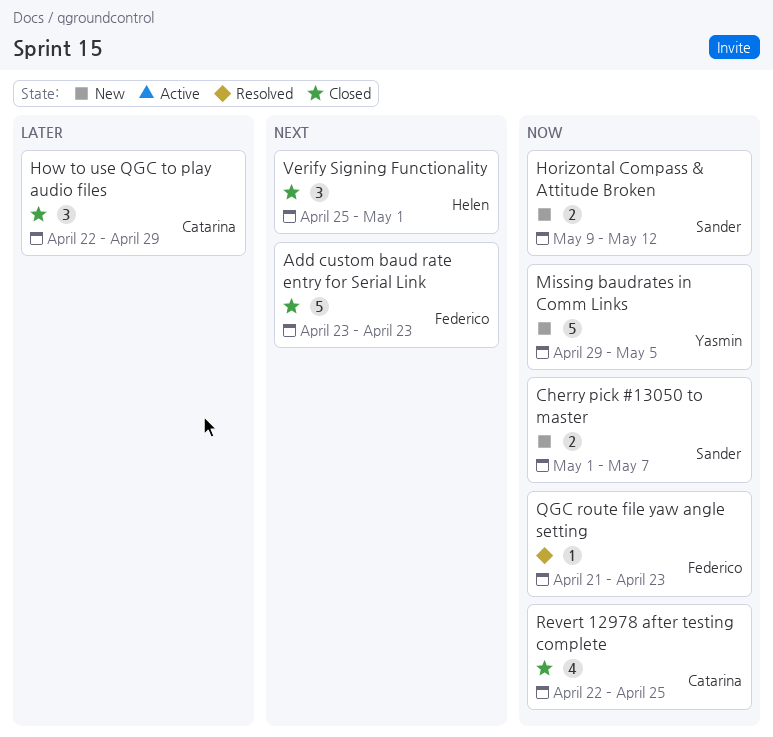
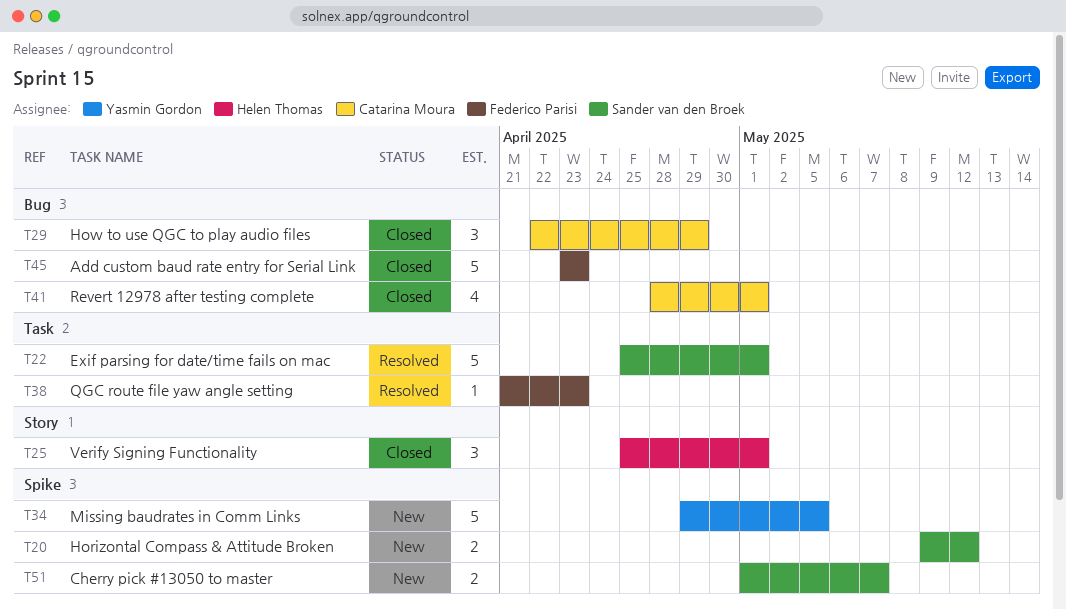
Exif parsing for date/time fails on mac: none -> present
Revert 12978 after testing complete, start: Apr 22 -> Apr 28
Revert 12978 after testing complete, due: Apr 25 -> May 1

